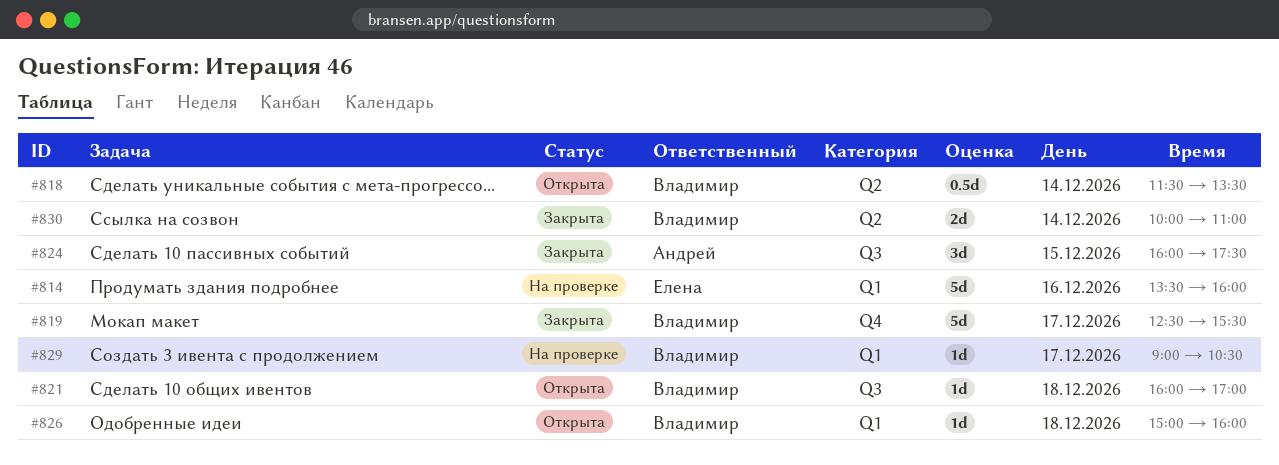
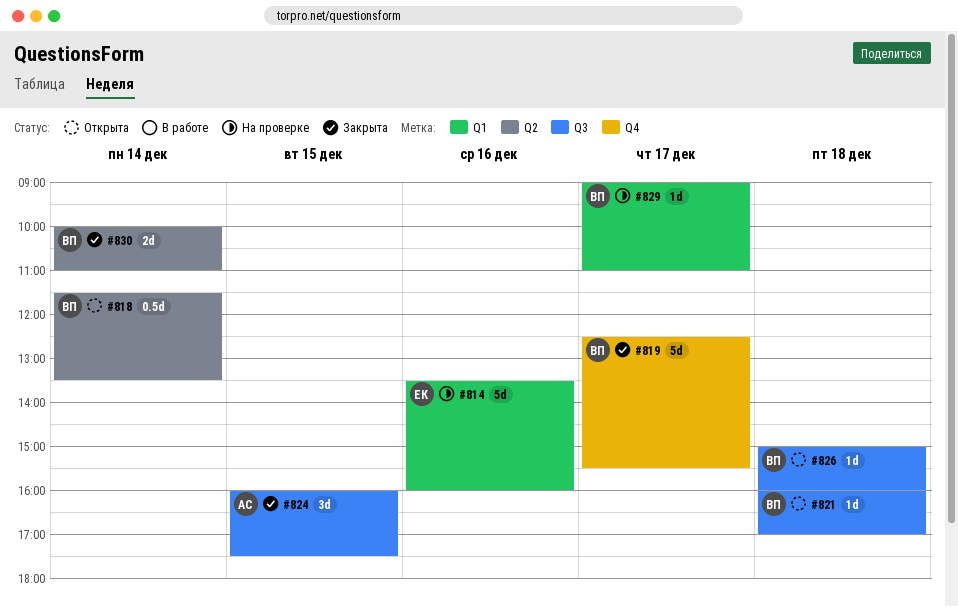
#826, label: Q1 -> Q3
#829, ends: 10:30 -> 11:00

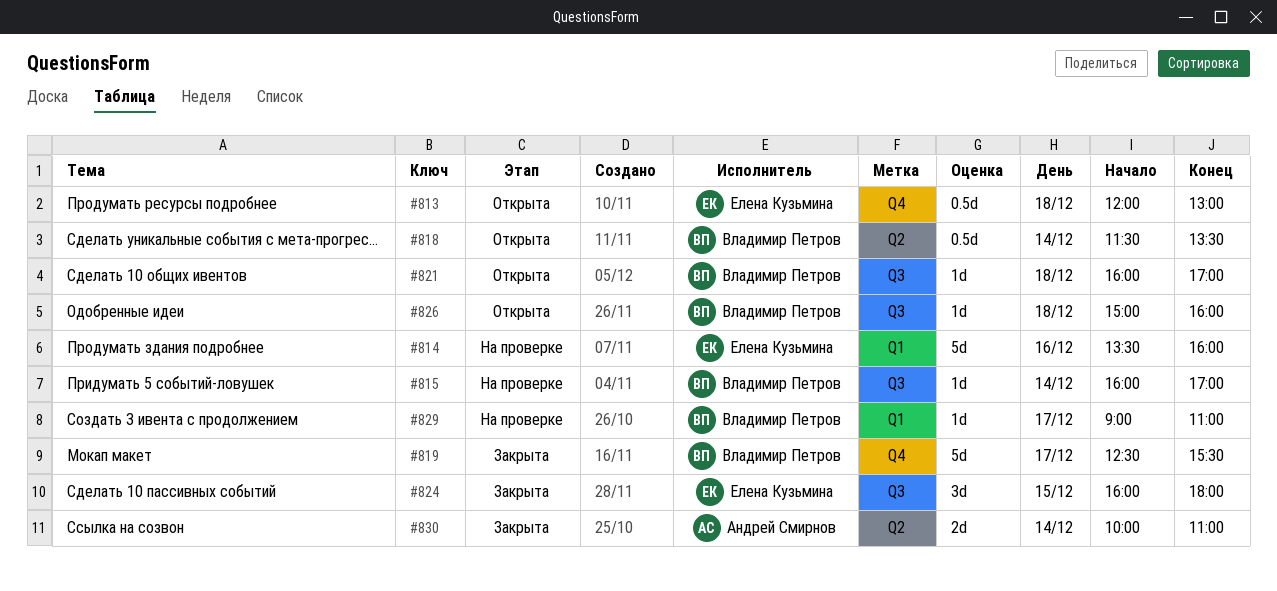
#813: none -> present
#815: none -> present
#824, owner: Андрей Смирнов -> Елена Кузьмина
#824, ends: 17:30 -> 18:00
#830, owner: Владимир Петров -> Андрей Смирнов

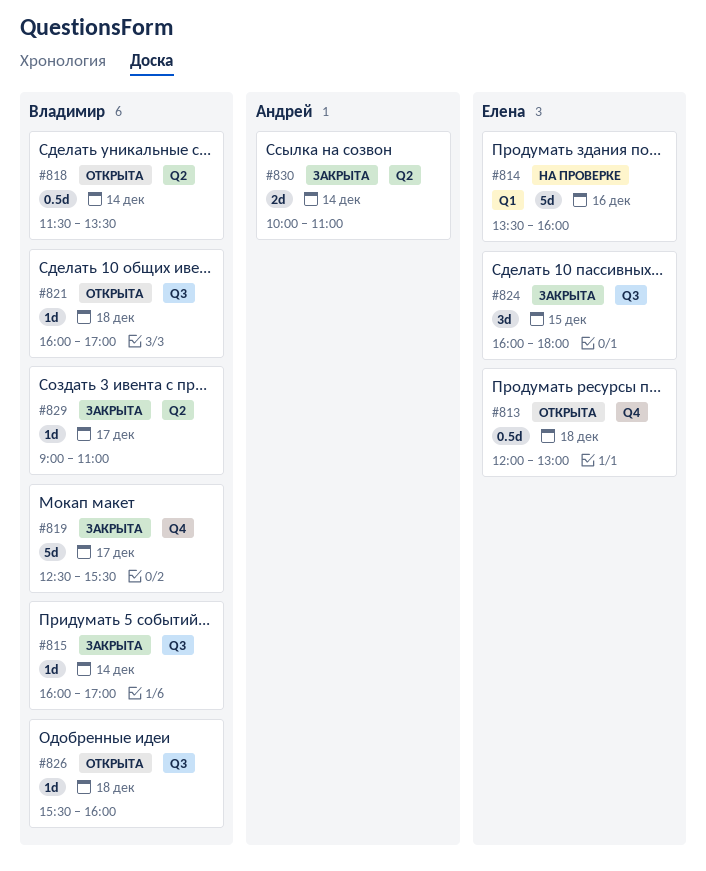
#815, status: На проверке -> Закрыта
#826, begins: 15:00 -> 15:30
#829, status: На проверке -> Закрыта
#829, label: Q1 -> Q2

